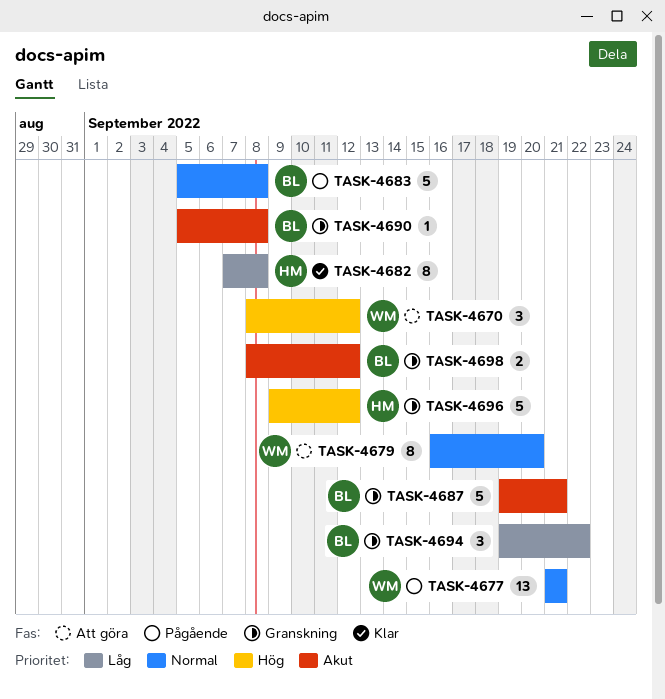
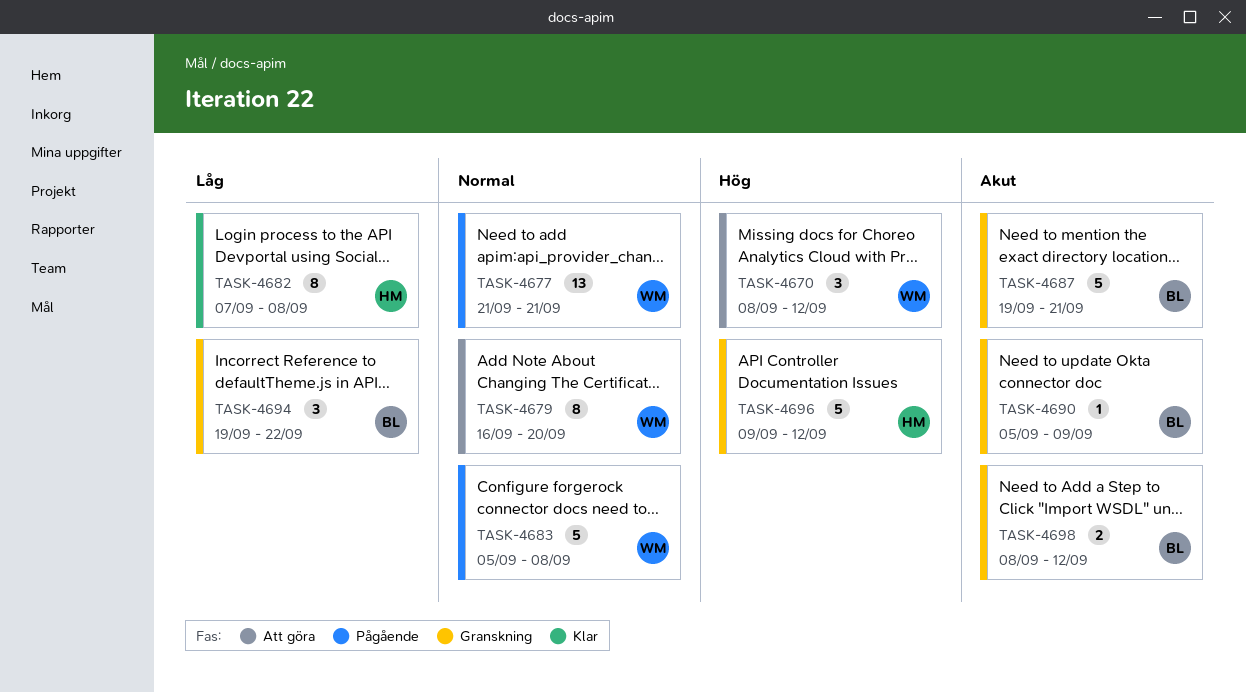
TASK-4683, owner: BL -> WM
TASK-4690, due: Sep 8 -> Sep 9

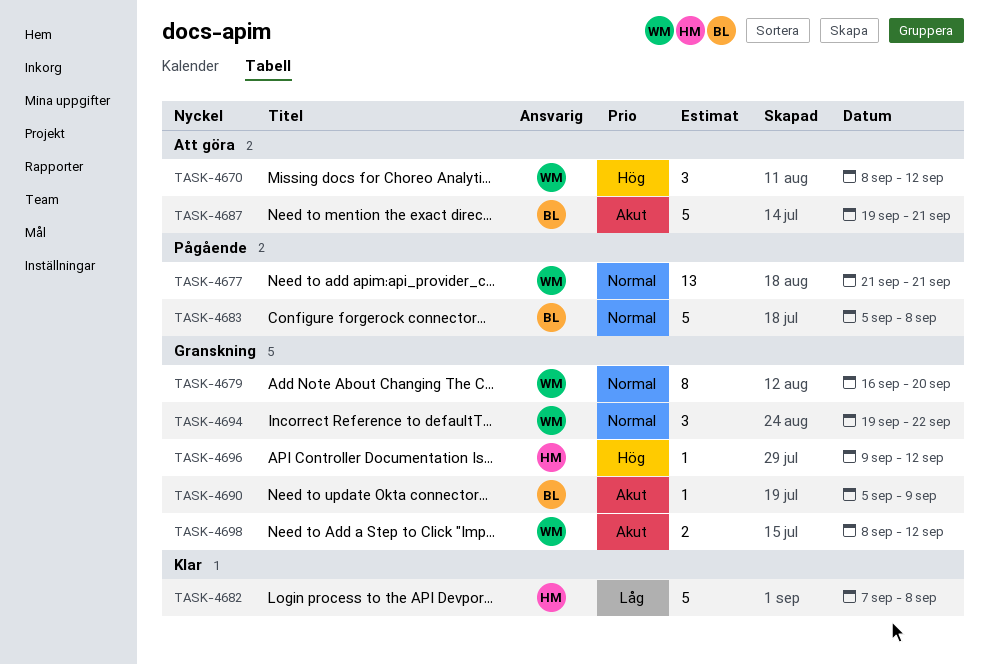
TASK-4679, status: Att göra -> Granskning
TASK-4682, estimate: 8 -> 5
TASK-4683, owner: WM -> BL
TASK-4687, status: Granskning -> Att göra
TASK-4694, owner: BL -> WM
TASK-4694, priority: Låg -> Normal
TASK-4696, estimate: 5 -> 1
TASK-4698, owner: BL -> WM

